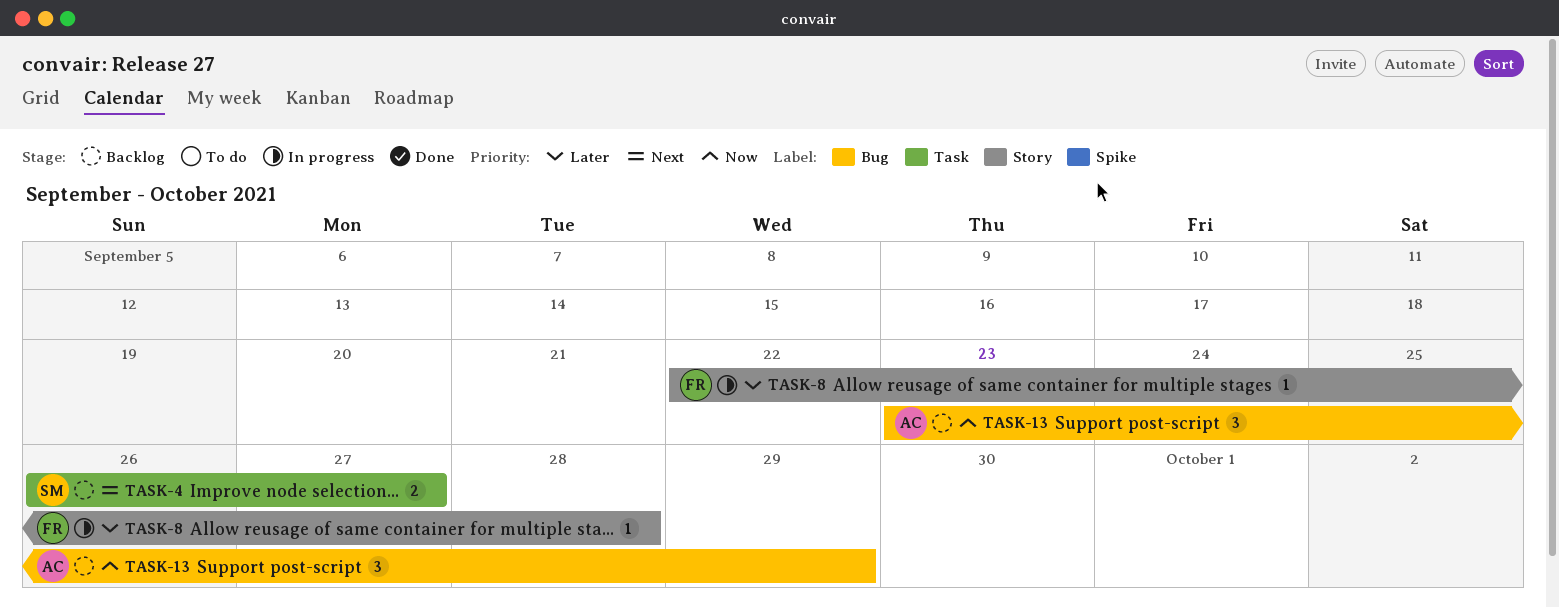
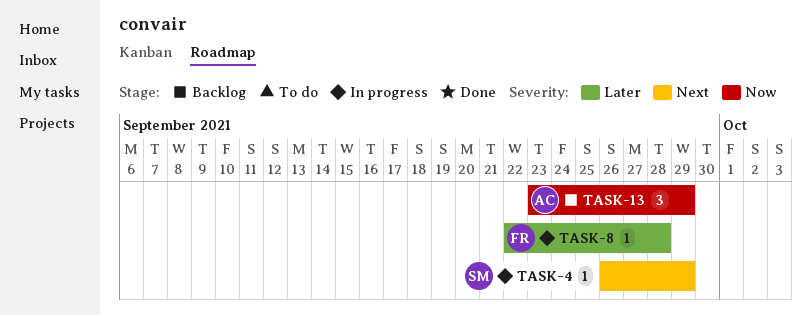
TASK-4, status: Backlog -> In progress
TASK-4, estimate: 2 -> 1
TASK-4, due: Sep 27 -> Sep 29

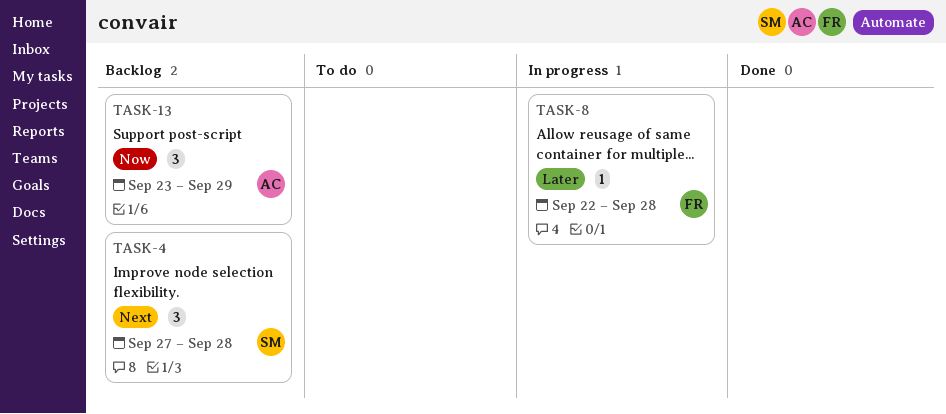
TASK-4, status: In progress -> Backlog
TASK-4, estimate: 1 -> 3
TASK-4, start: Sep 26 -> Sep 27
TASK-4, due: Sep 29 -> Sep 28

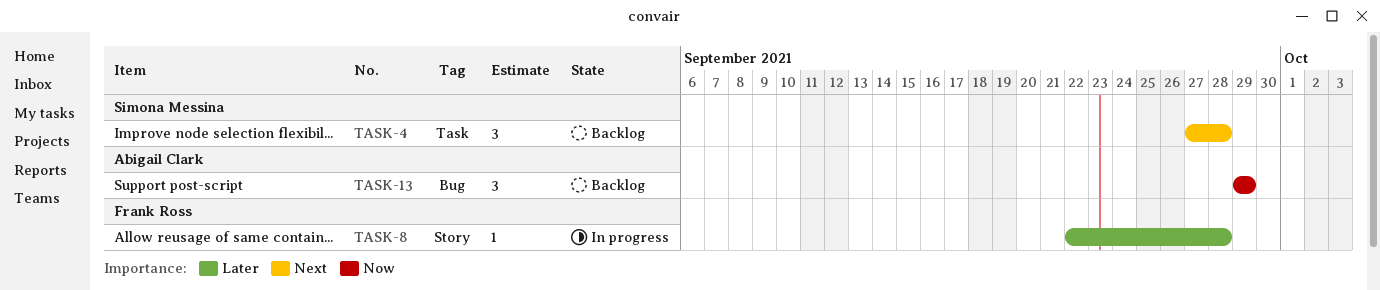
TASK-13, start: Sep 23 -> Sep 29

